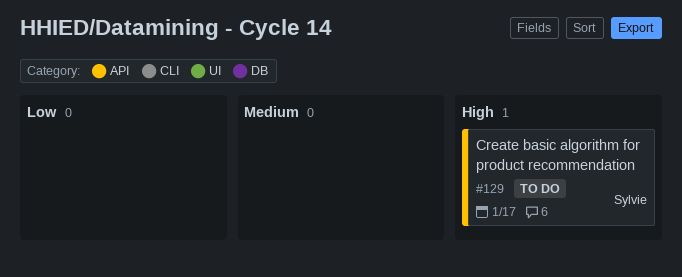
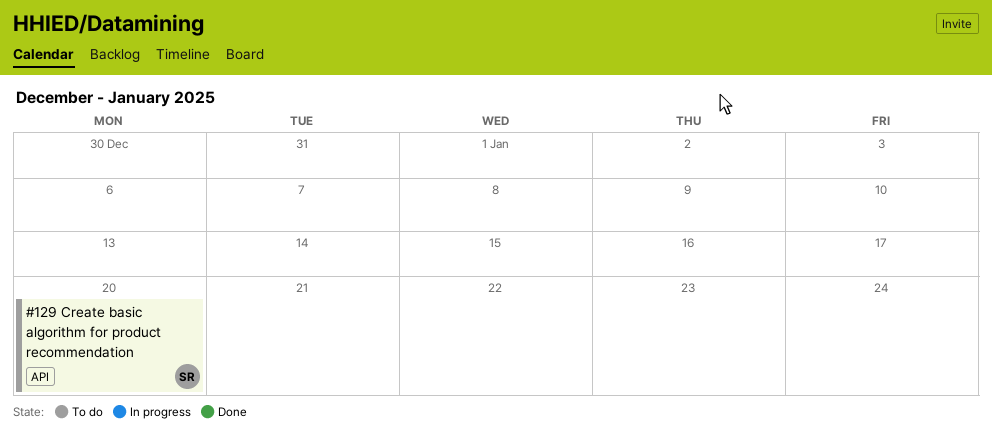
#129, due: Jan 17 -> Jan 20

